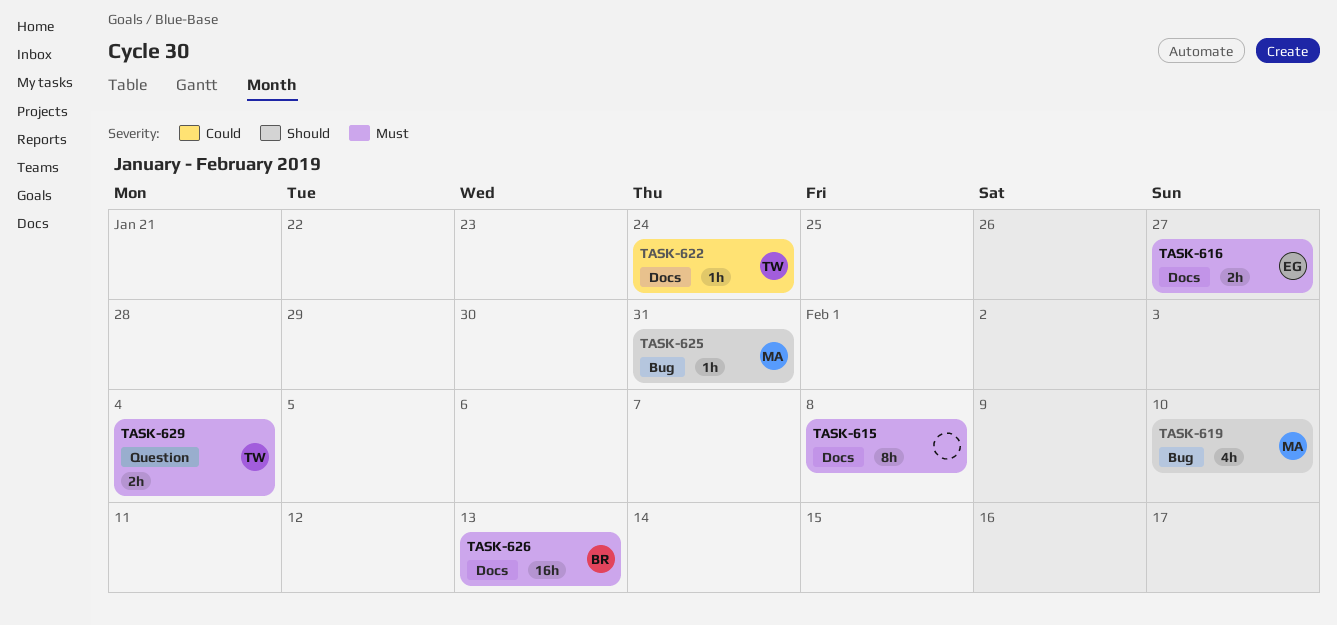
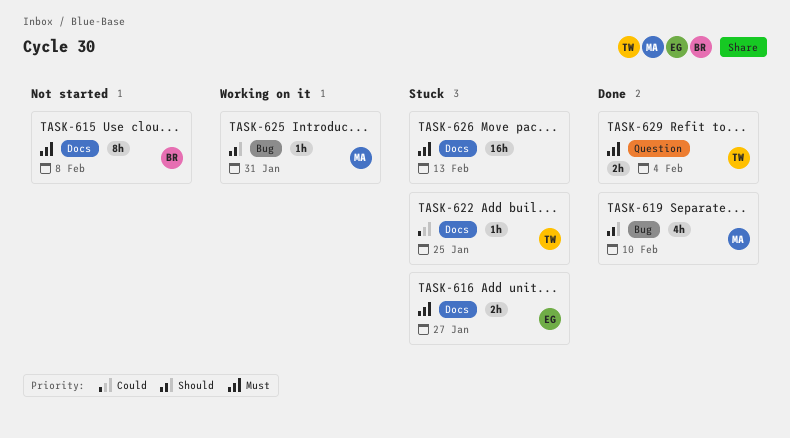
TASK-615, owner: none -> BR
TASK-622, due: Jan 24 -> Jan 25
TASK-626, owner: BR -> none

